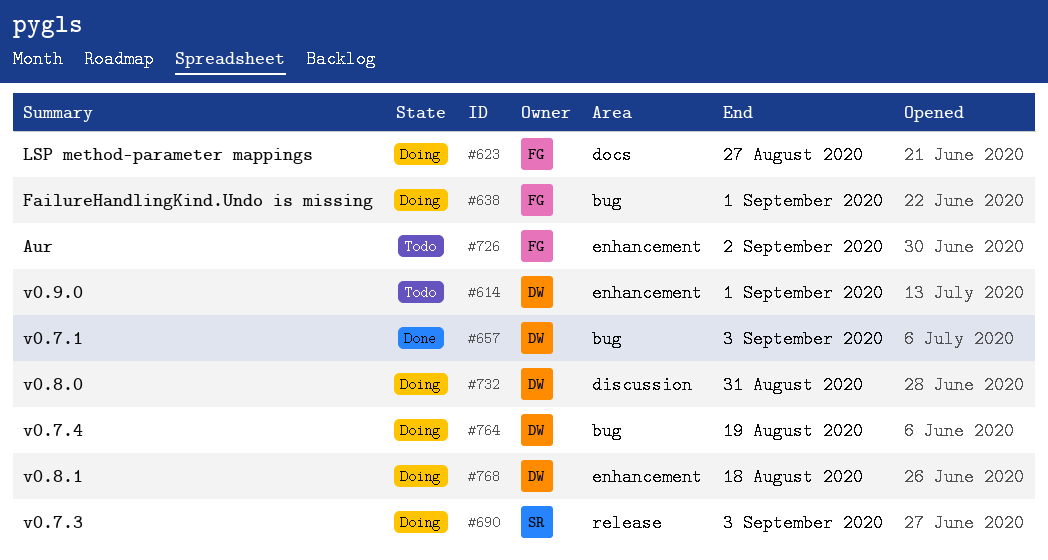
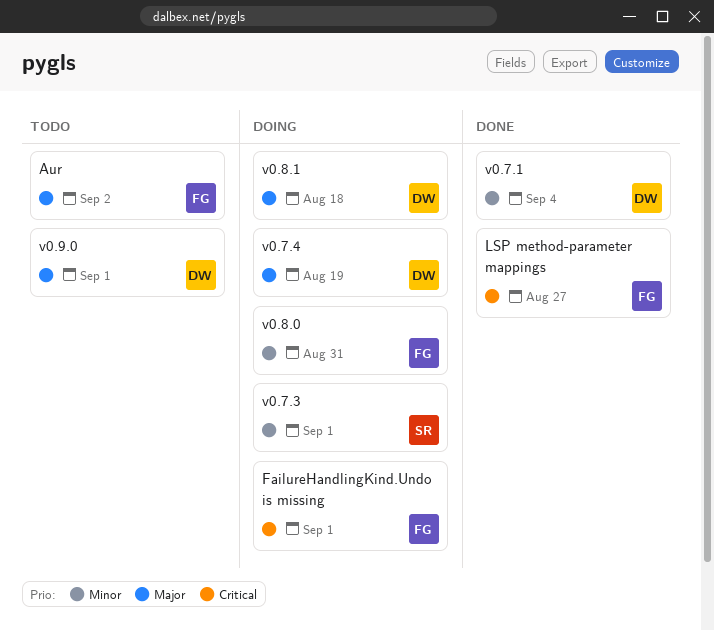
LSP method-parameter mappings, status: Doing -> Done
v0.7.1, due: Sep 3 -> Sep 4
v0.7.3, due: Sep 3 -> Sep 1
v0.8.0, owner: DW -> FG

